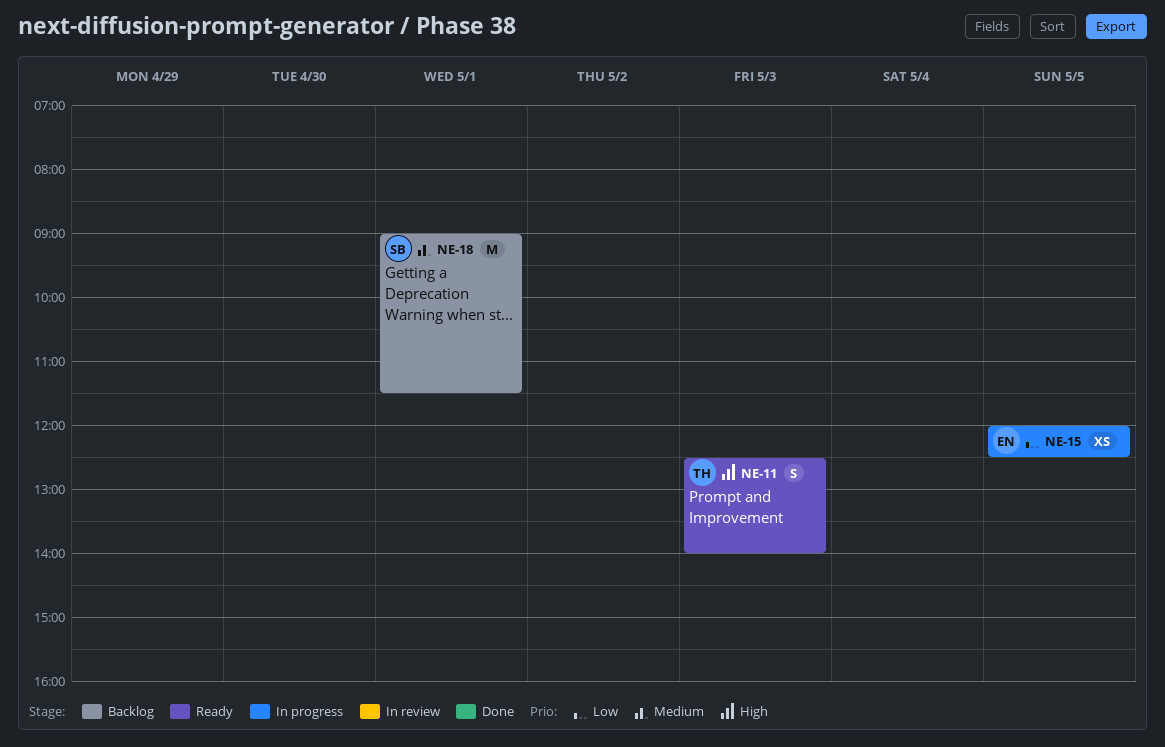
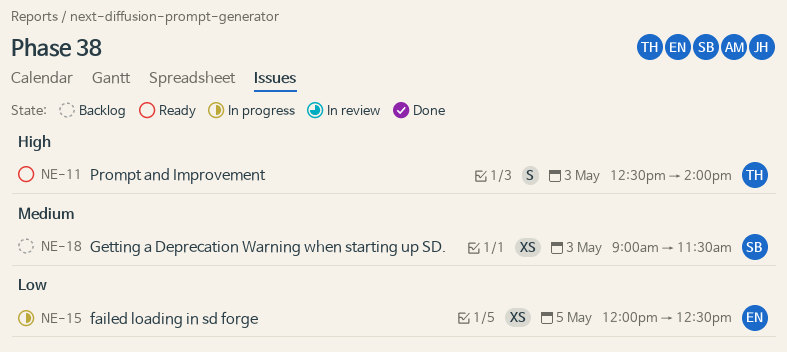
NE-18, estimate: M -> XS
NE-18, day: May 1 -> May 3

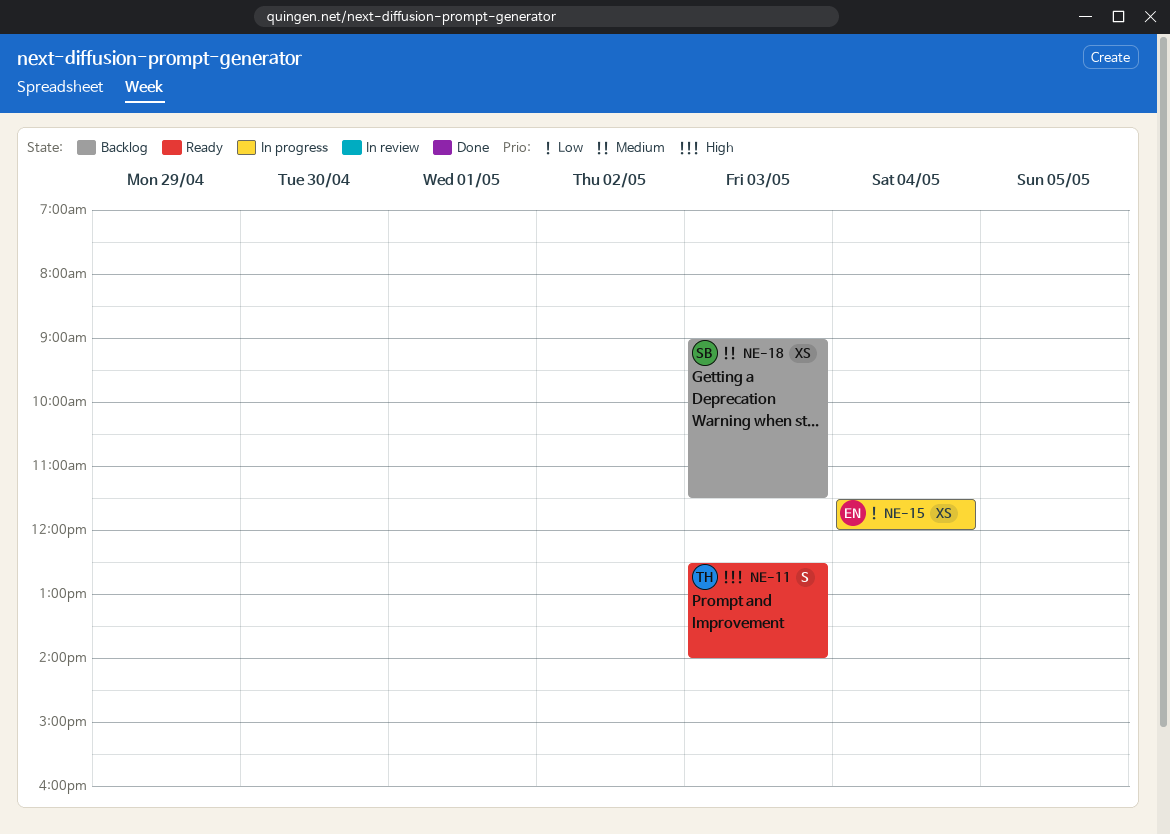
NE-15, day: May 5 -> May 4
NE-15, begins: 12:00 -> 11:30
NE-15, ends: 12:30 -> 12:00

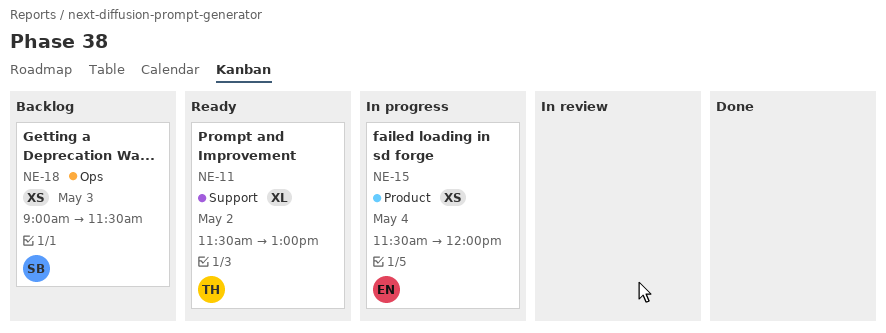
NE-11, estimate: S -> XL
NE-11, day: May 3 -> May 2
NE-11, begins: 12:30 -> 11:30
NE-11, ends: 14:00 -> 13:00

